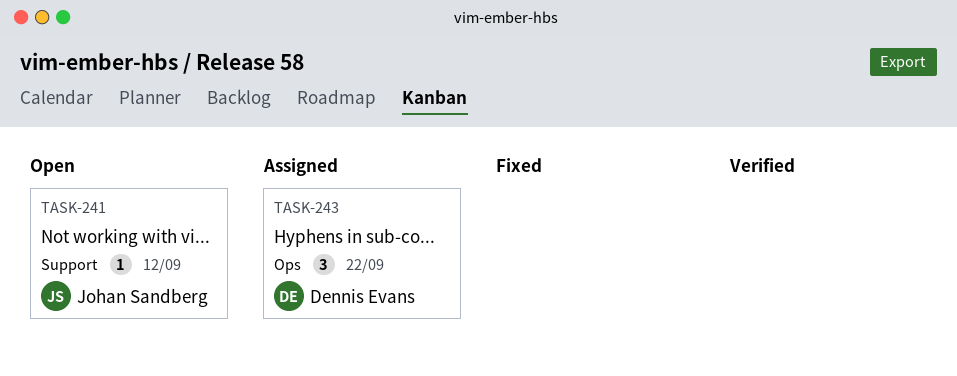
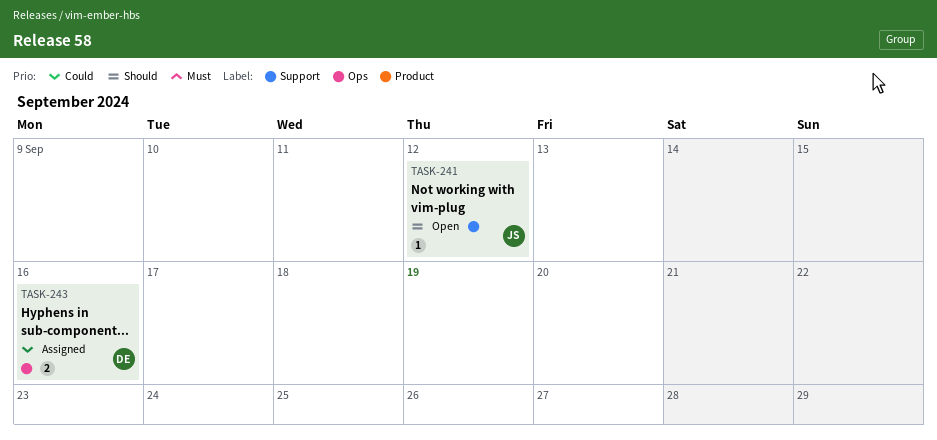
TASK-243, estimate: 3 -> 2
TASK-243, due: Sep 22 -> Sep 16

